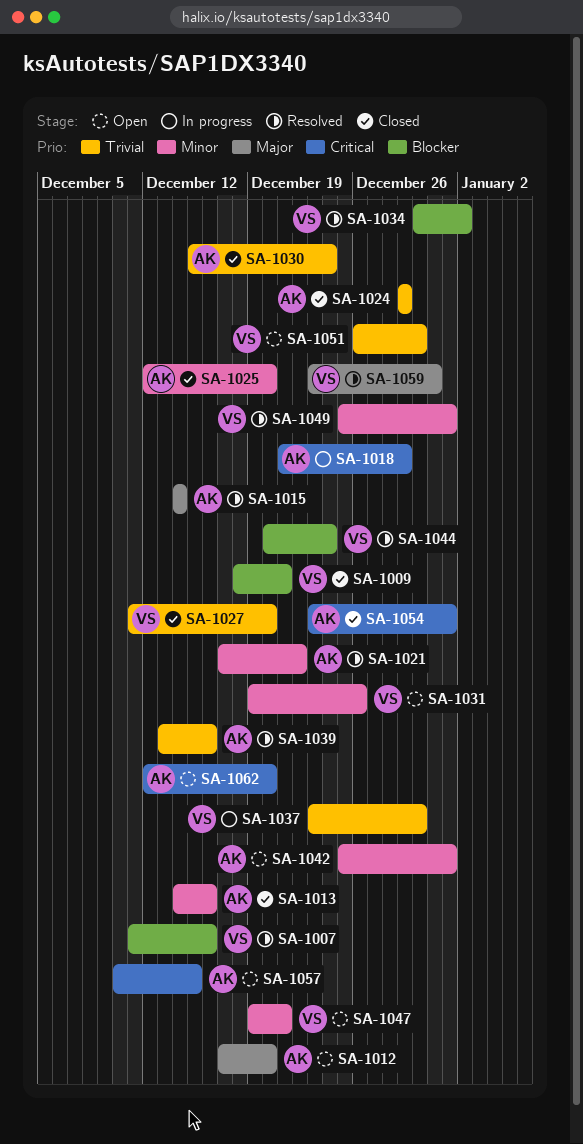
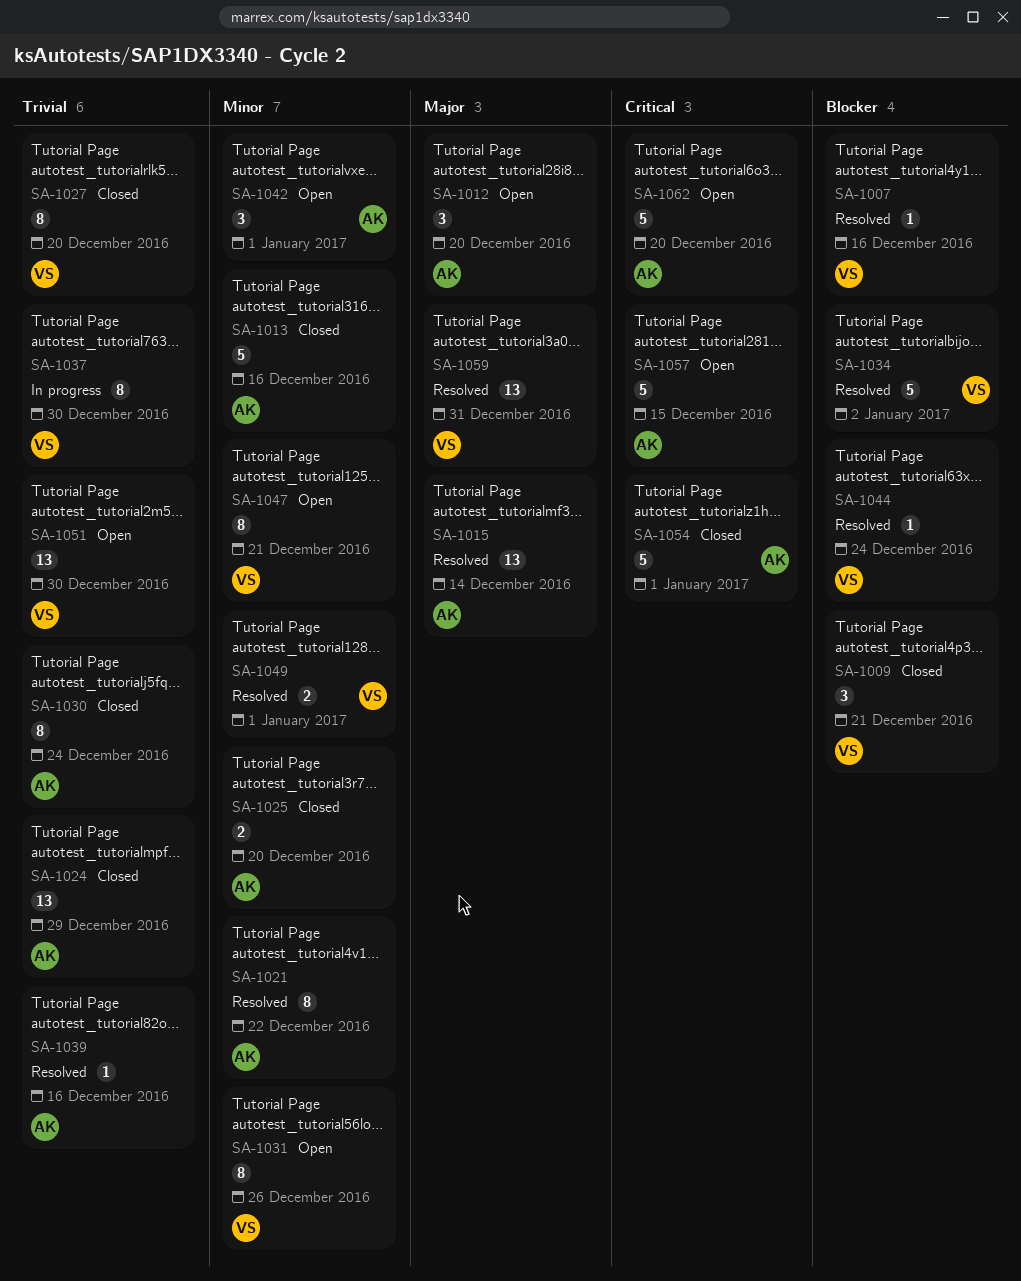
SA-1018: present -> none

